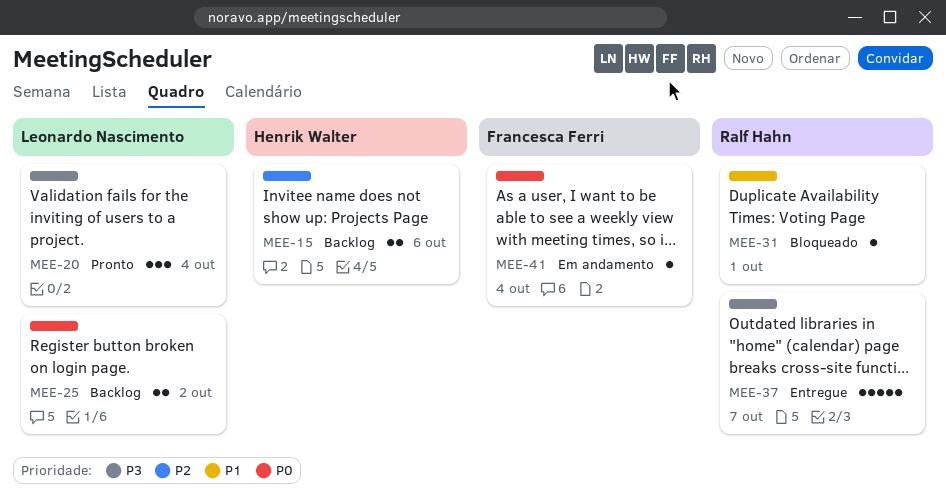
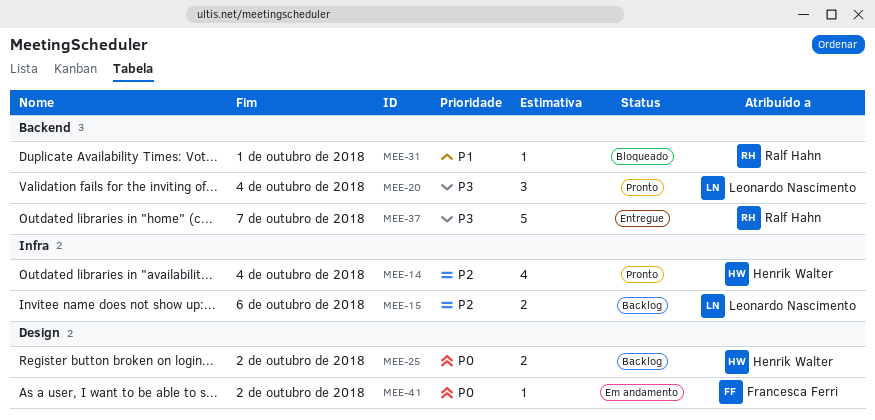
MEE-14: none -> present
MEE-15, owner: Henrik Walter -> Leonardo Nascimento
MEE-25, owner: Leonardo Nascimento -> Henrik Walter
MEE-41, due: Oct 4 -> Oct 2

